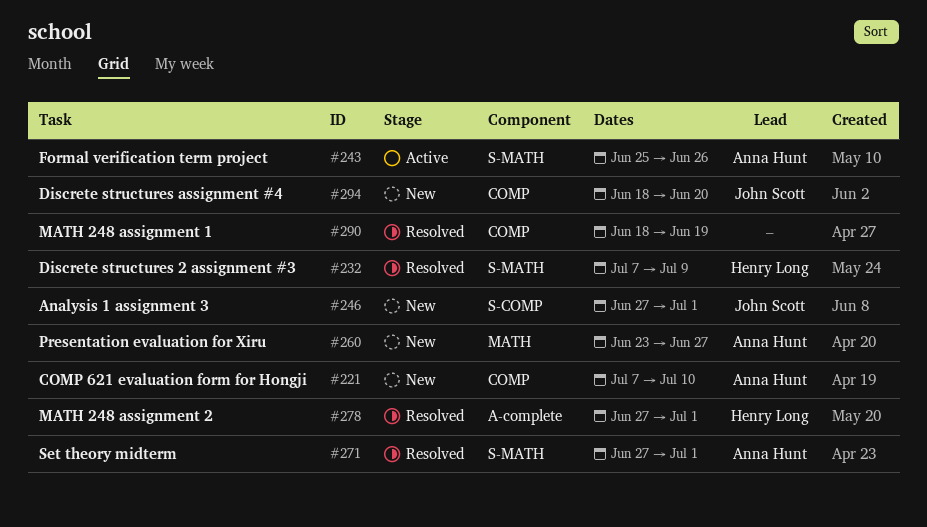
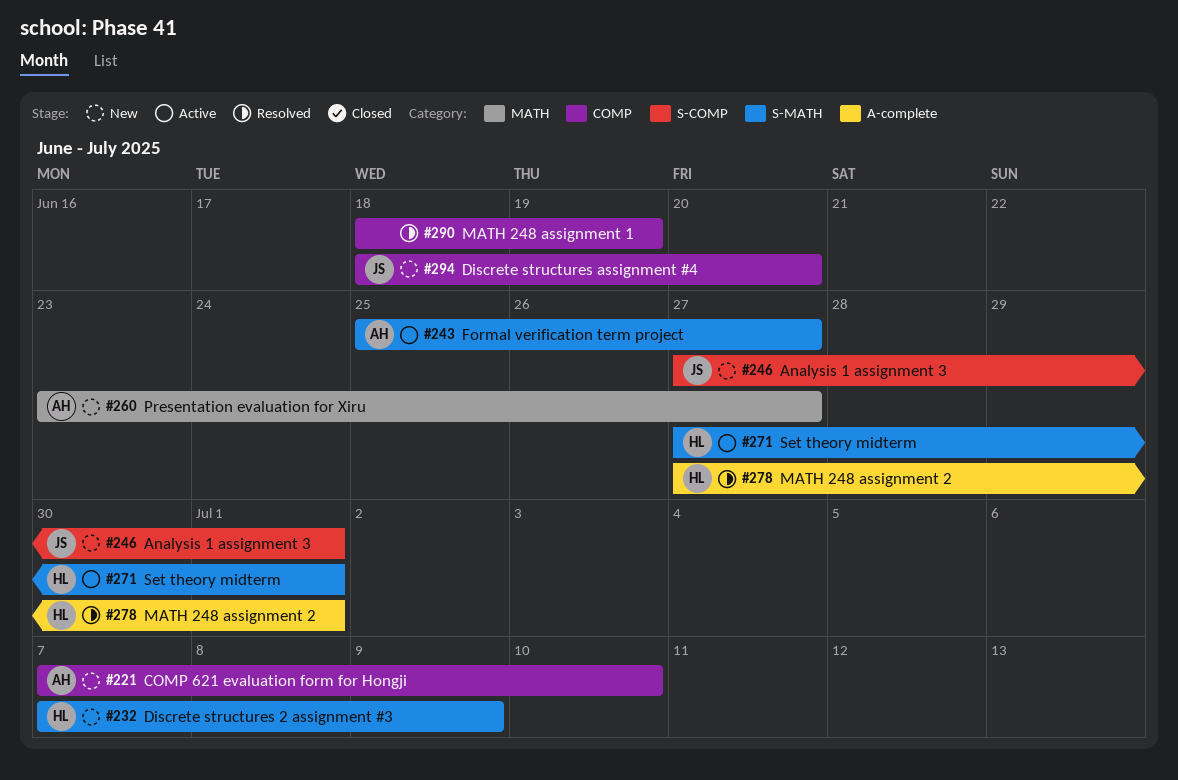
#232, status: Resolved -> New
#243, due: Jun 26 -> Jun 27
#271, status: Resolved -> Active
#271, owner: Anna Hunt -> Henry Long

